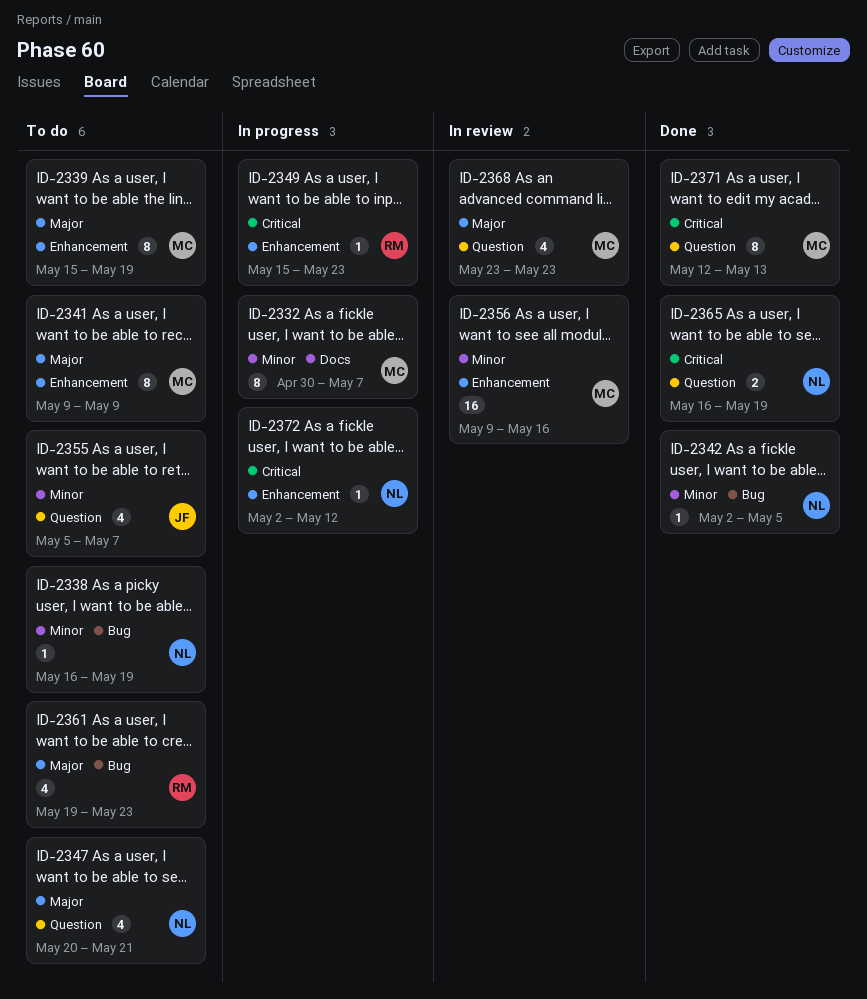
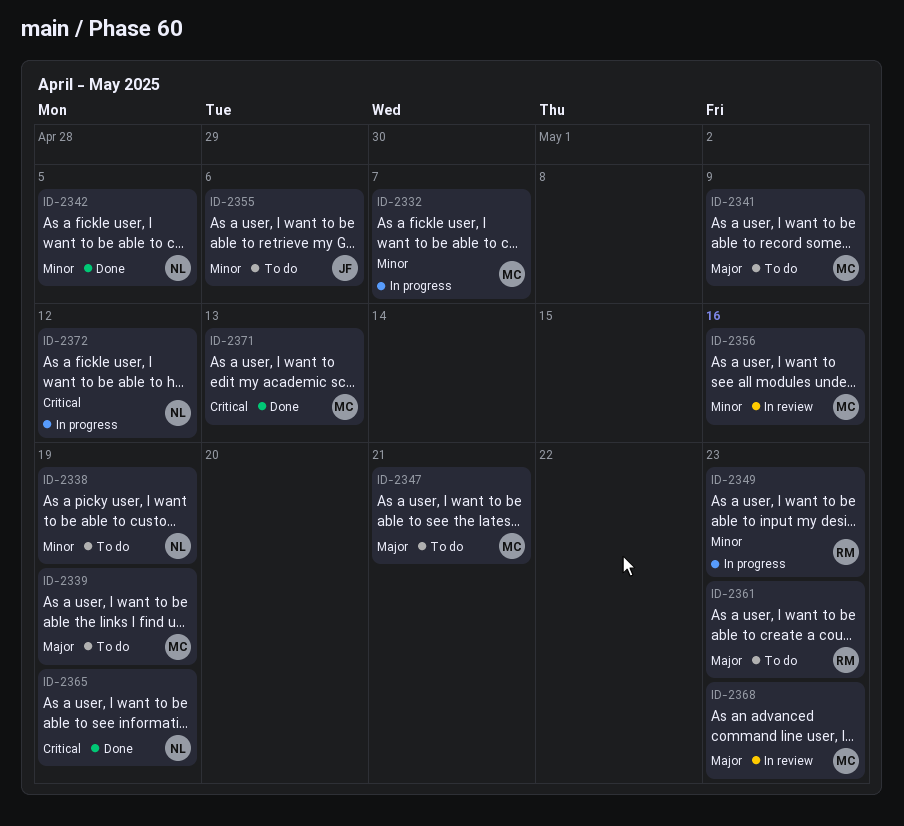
ID-2347, owner: NL -> MC
ID-2349, priority: Critical -> Minor
ID-2355, due: May 7 -> May 6

